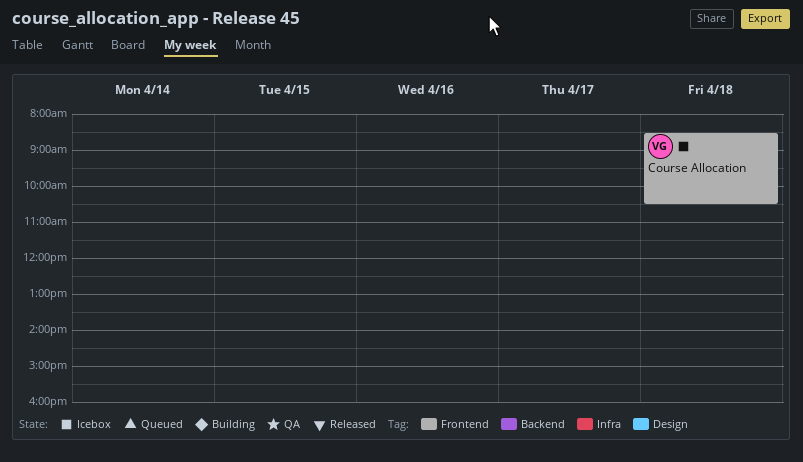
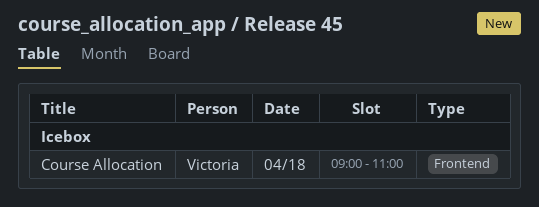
Course Allocation, begins: 08:30 -> 09:00
Course Allocation, ends: 10:30 -> 11:00

